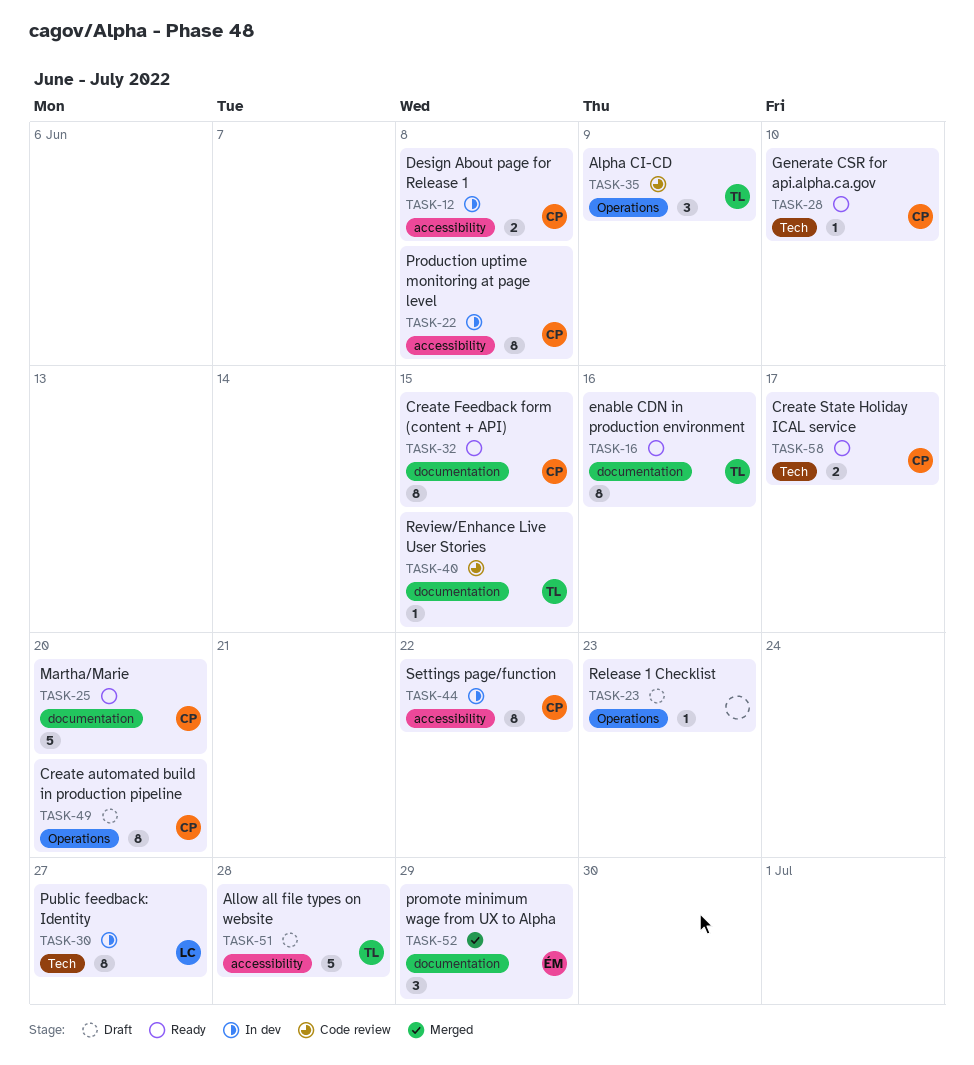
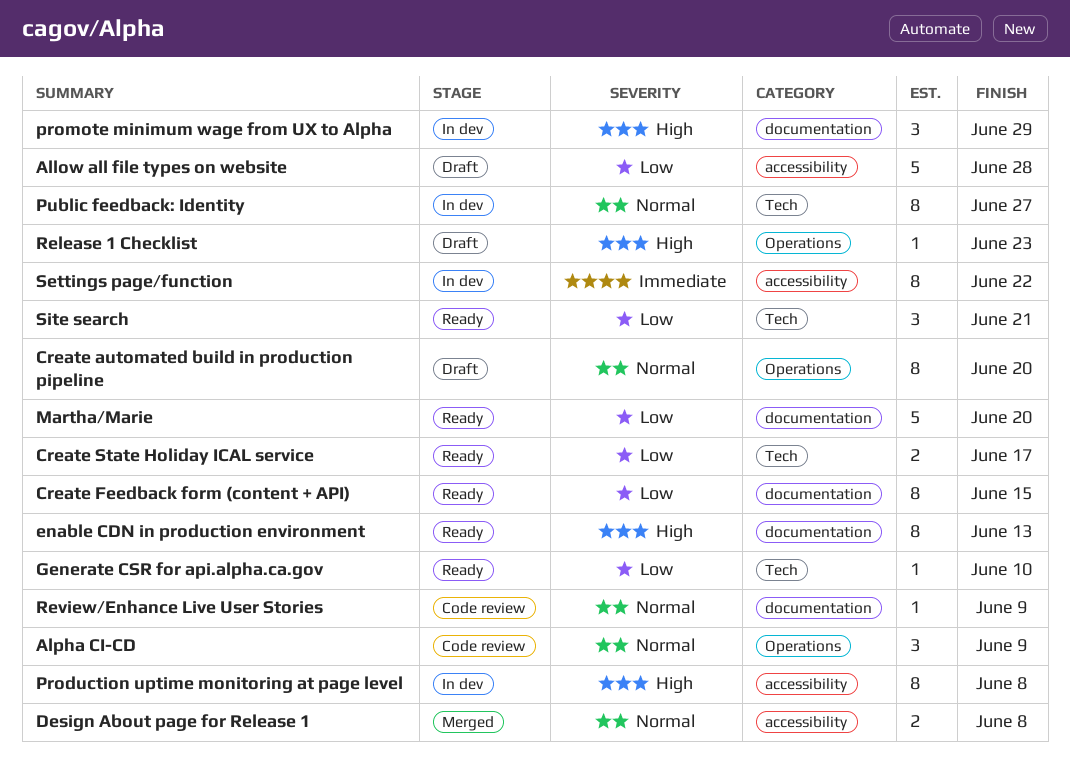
Design About page for Release 1, status: In dev -> Merged
enable CDN in production environment, due: Jun 16 -> Jun 13
promote minimum wage from UX to Alpha, status: Merged -> In dev
Review/Enhance Live User Stories, due: Jun 15 -> Jun 9
Site search: none -> present

